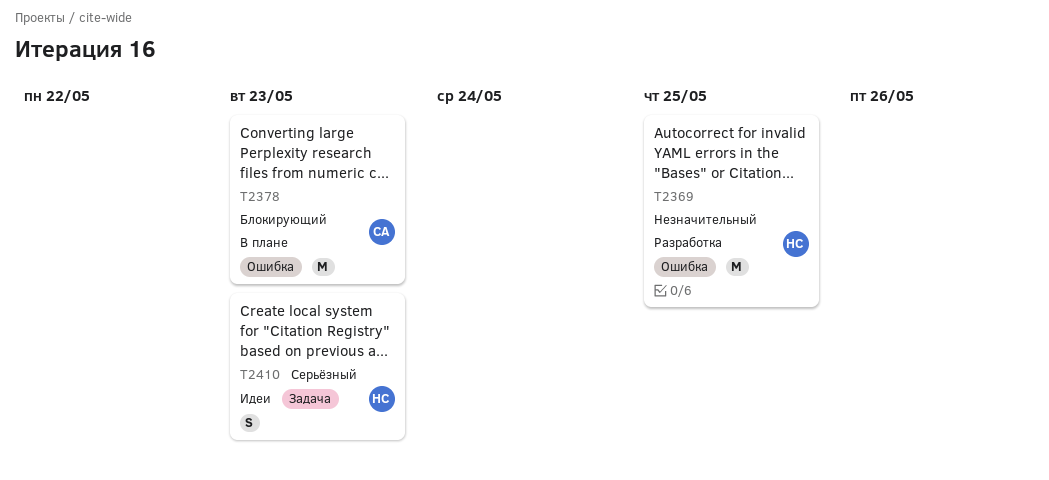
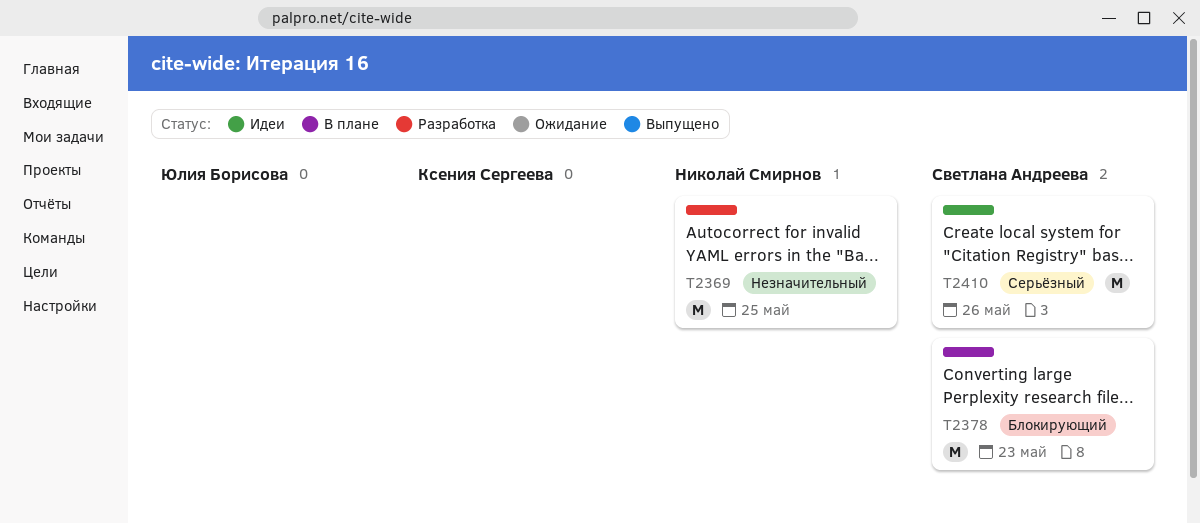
T2410, owner: Николай Смирнов -> Светлана Андреева
T2410, estimate: S -> M
T2410, due: May 23 -> May 26

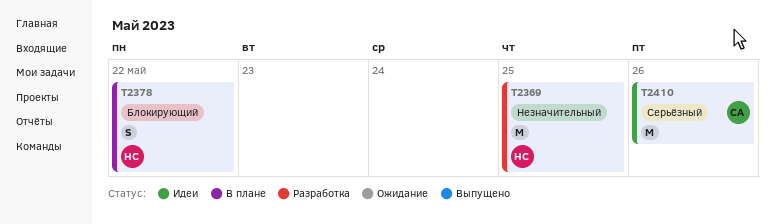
T2378, owner: Светлана Андреева -> Николай Смирнов
T2378, estimate: M -> S
T2378, due: May 23 -> May 22

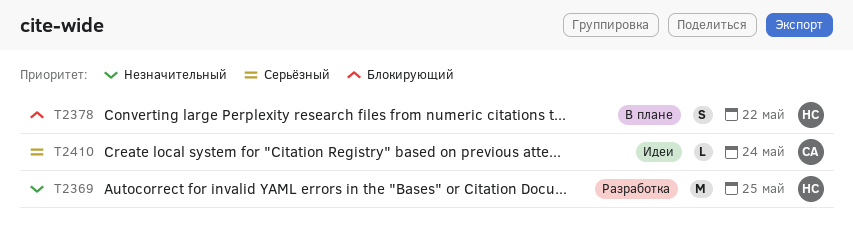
T2410, estimate: M -> L
T2410, due: May 26 -> May 24

